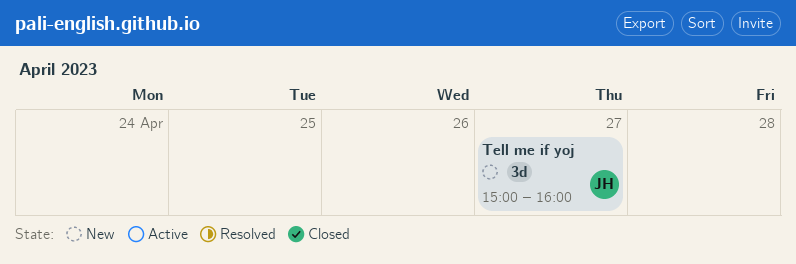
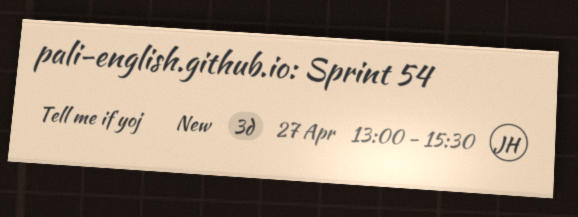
Tell me if yoj, begins: 15:00 -> 13:00
Tell me if yoj, ends: 16:00 -> 15:30

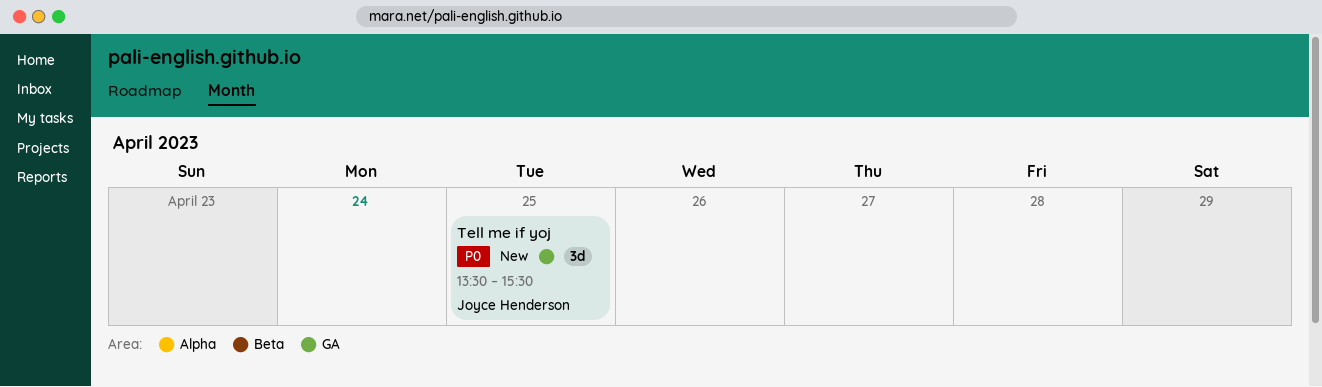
Tell me if yoj, day: Apr 27 -> Apr 25
Tell me if yoj, begins: 13:00 -> 13:30

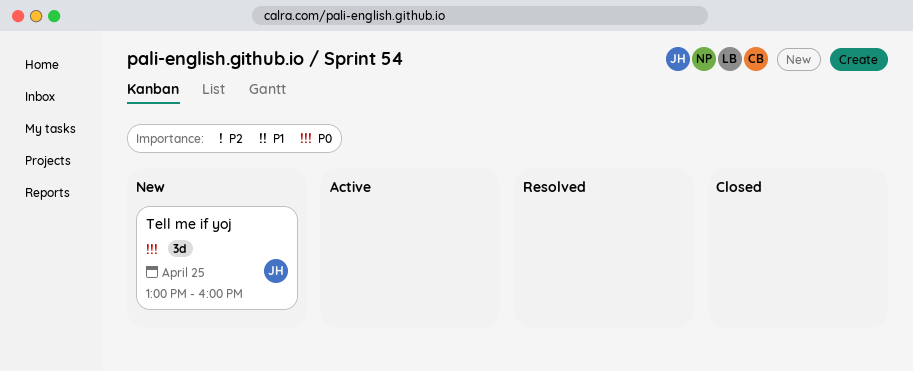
Tell me if yoj, begins: 13:30 -> 13:00
Tell me if yoj, ends: 15:30 -> 16:00

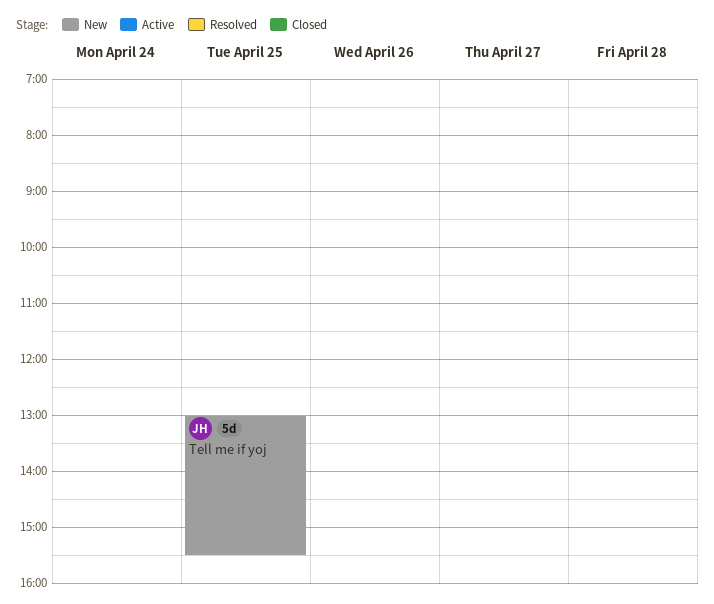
Tell me if yoj, estimate: 3d -> 5d
Tell me if yoj, ends: 16:00 -> 15:30

